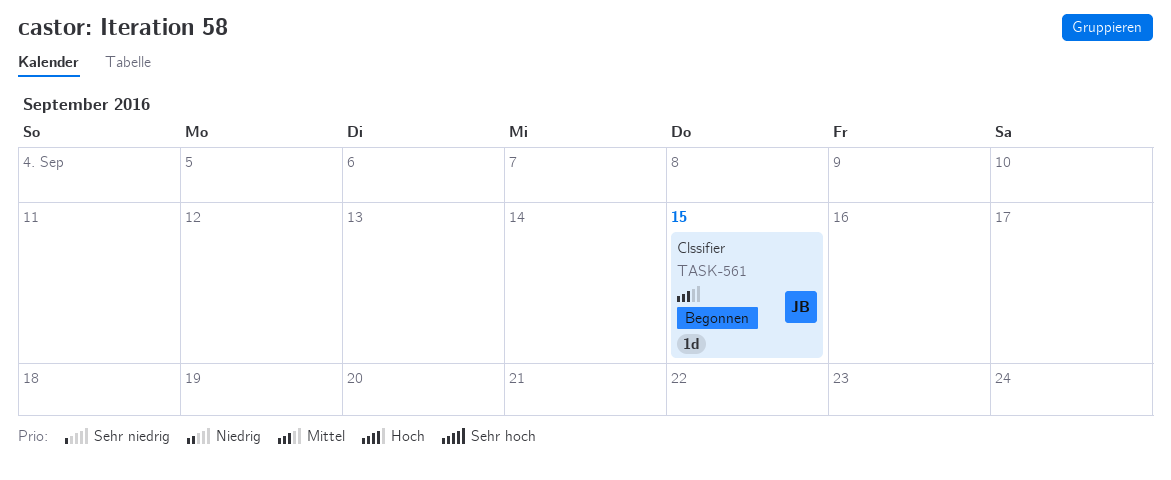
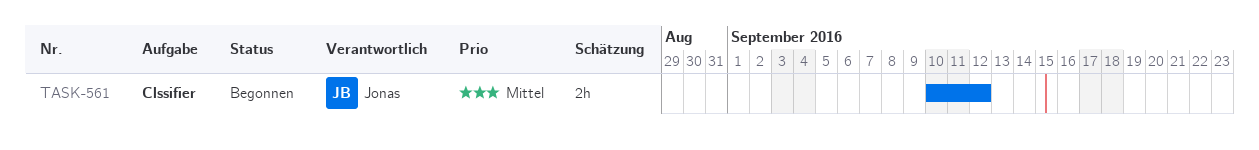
TASK-561, estimate: 1d -> 2h
TASK-561, due: Sep 15 -> Sep 12

